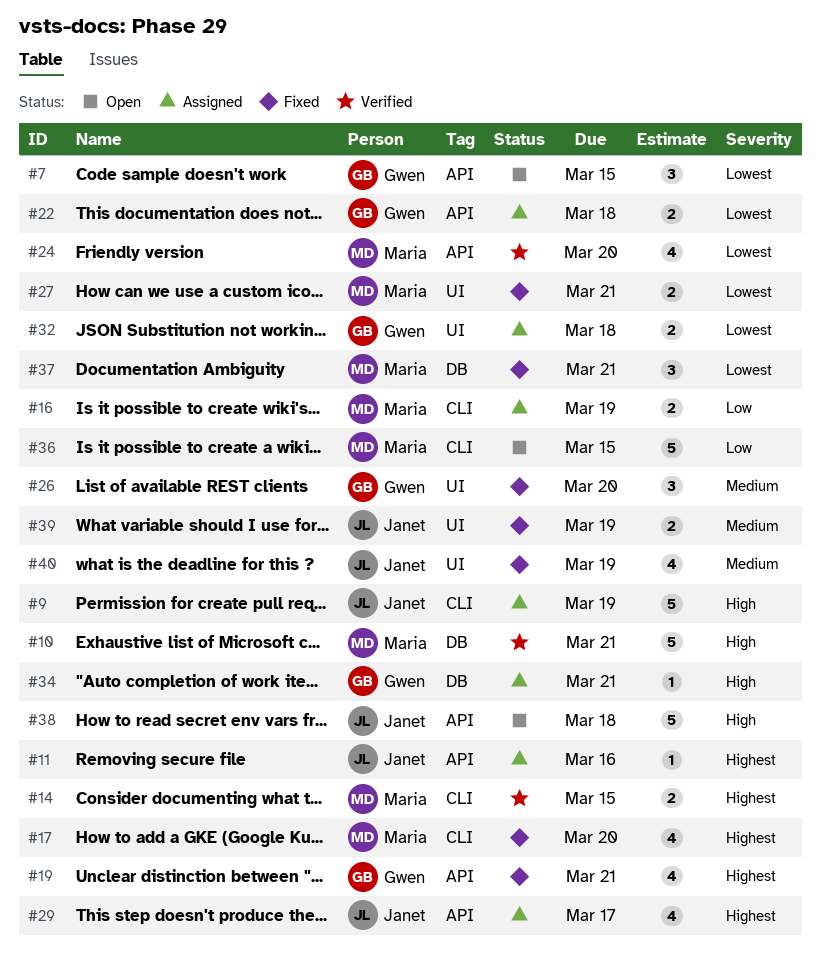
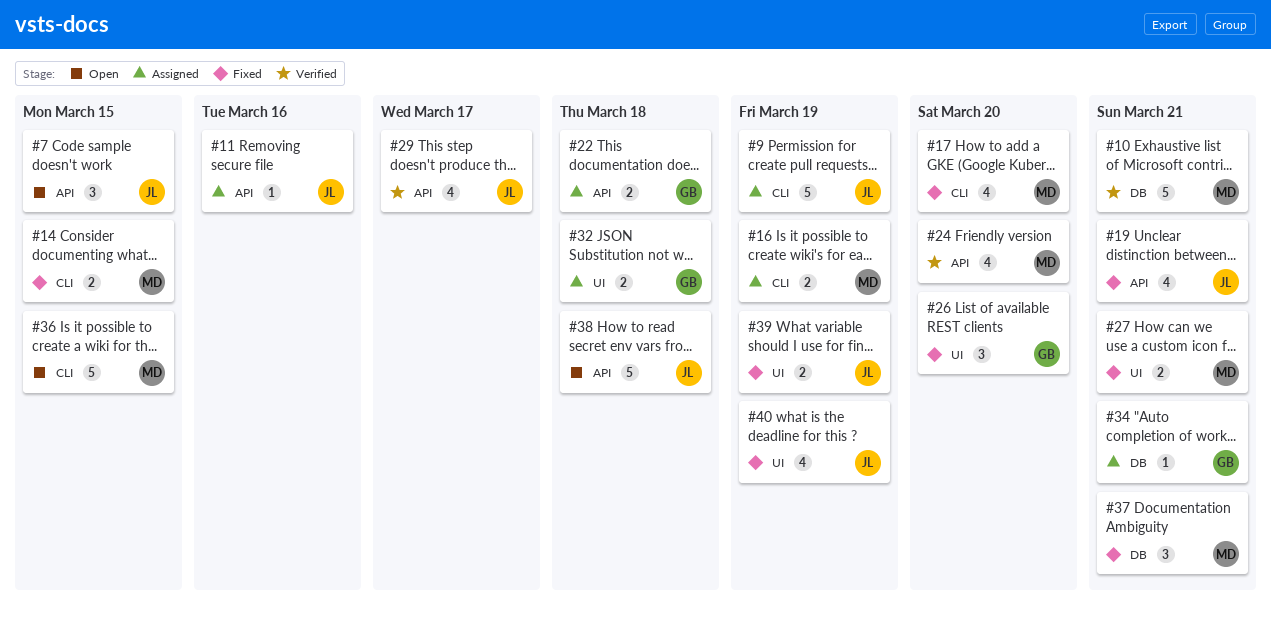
#7, owner: Gwen -> Janet
#14, status: Verified -> Fixed
#19, owner: Gwen -> Janet
#29, status: Assigned -> Verified

